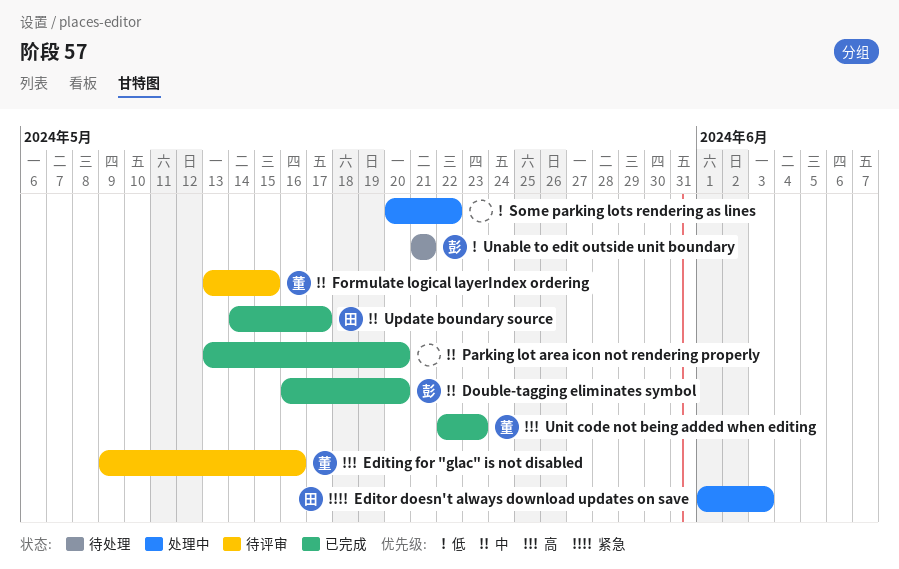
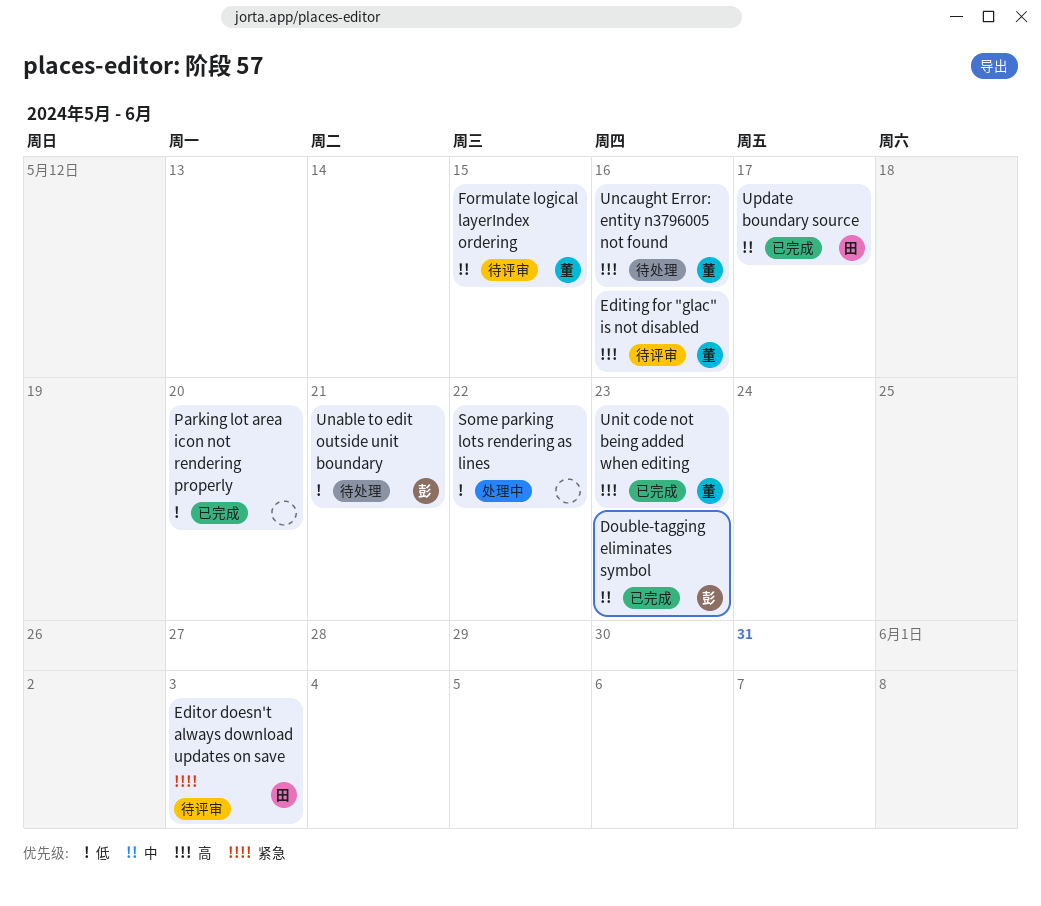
Double-tagging eliminates symbol, due: May 20 -> May 23
Editor doesn't always download updates on save, status: 处理中 -> 待评审
Parking lot area icon not rendering properly, priority: 中 -> 低
Uncaught Error: entity n3796005 not found: none -> present

